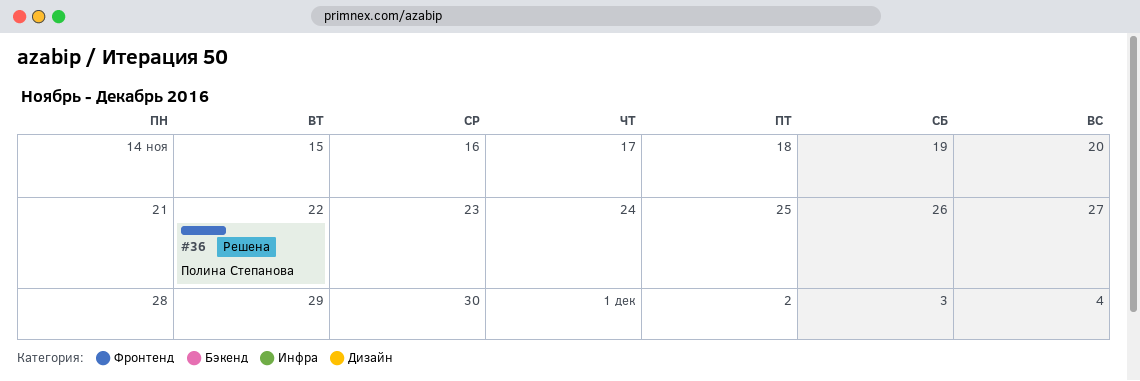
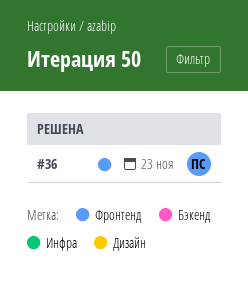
#36, due: Nov 22 -> Nov 23

